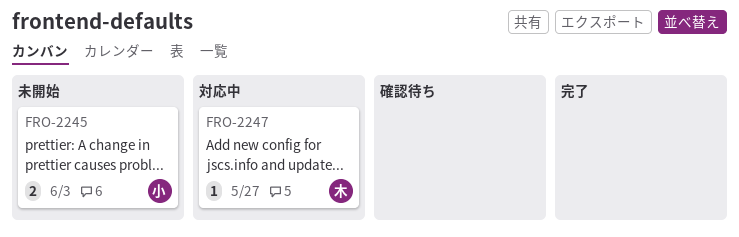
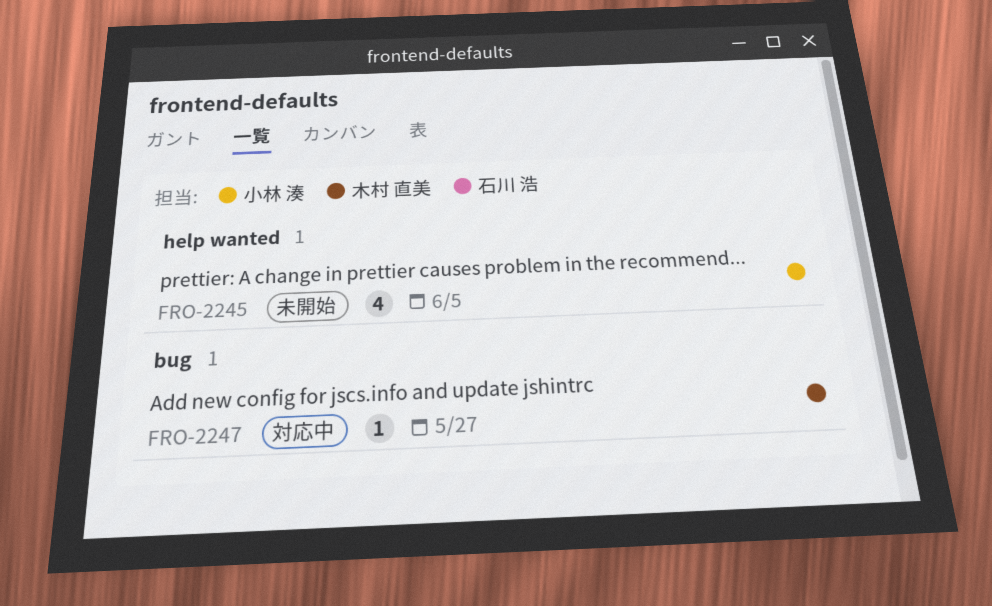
FRO-2245, estimate: 2 -> 4
FRO-2245, due: Jun 3 -> Jun 5

